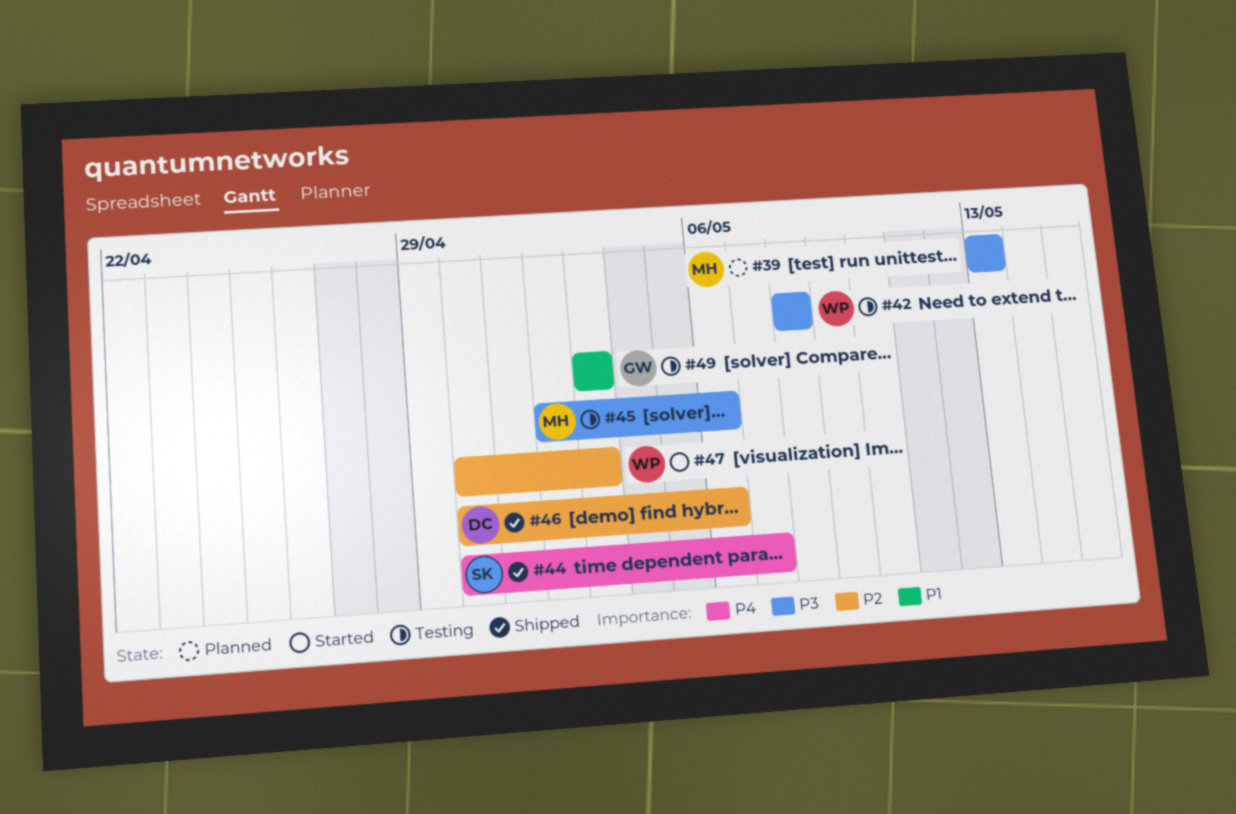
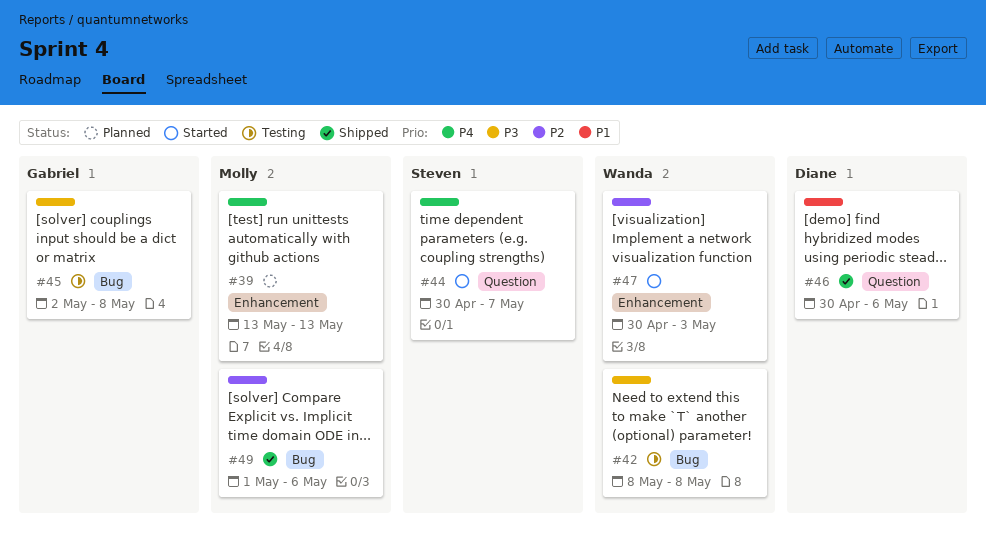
#39, priority: P3 -> P4
#44, status: Shipped -> Started
#45, owner: Molly -> Gabriel
#45, due: May 6 -> May 8
#46, priority: P2 -> P1
#49, status: Testing -> Shipped
#49, owner: Gabriel -> Molly
#49, priority: P1 -> P2
#49, start: May 3 -> May 1
#49, due: May 3 -> May 6

